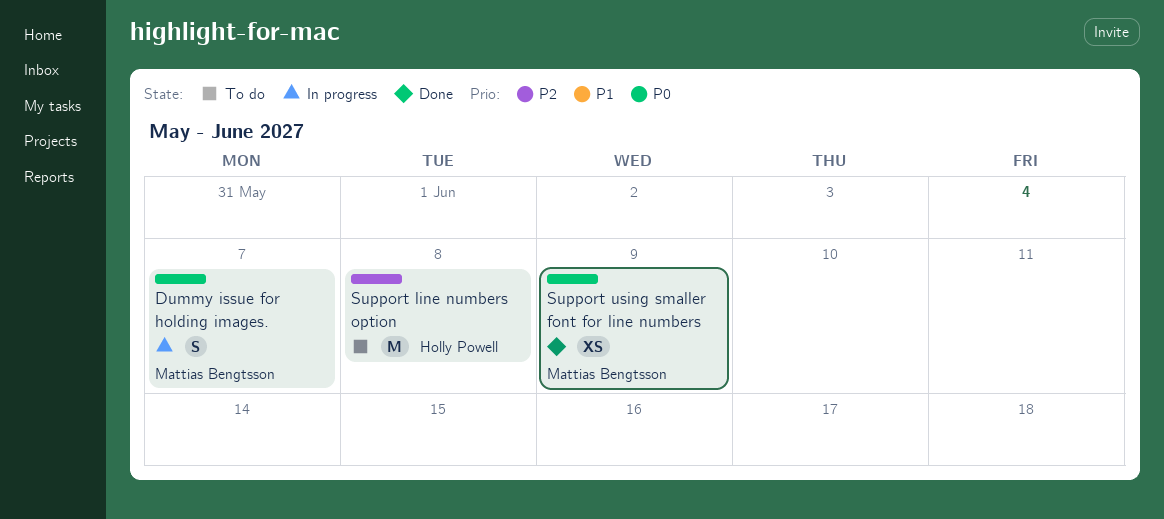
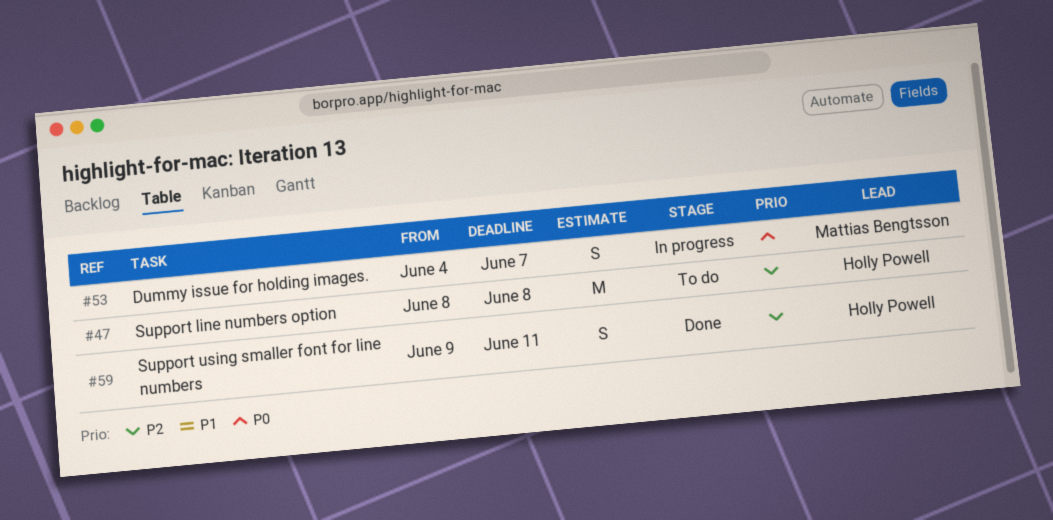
Support using smaller font for line numbers, owner: Mattias Bengtsson -> Holly Powell
Support using smaller font for line numbers, priority: P0 -> P2
Support using smaller font for line numbers, estimate: XS -> S
Support using smaller font for line numbers, due: Jun 9 -> Jun 11

